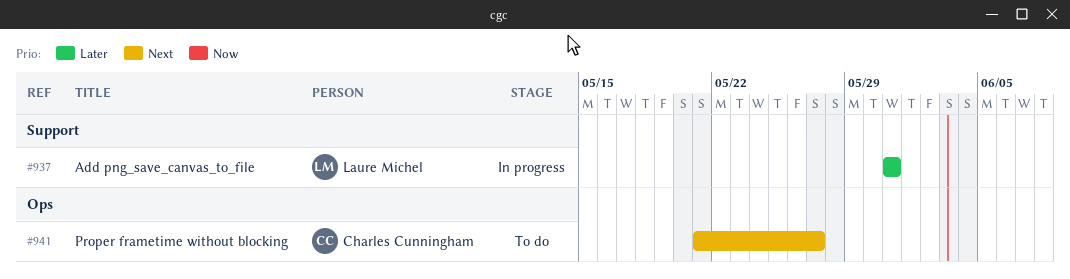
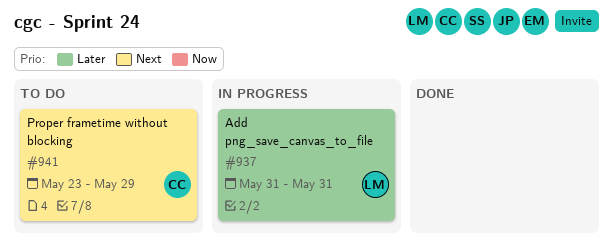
#941, start: May 21 -> May 23
#941, due: May 27 -> May 29

